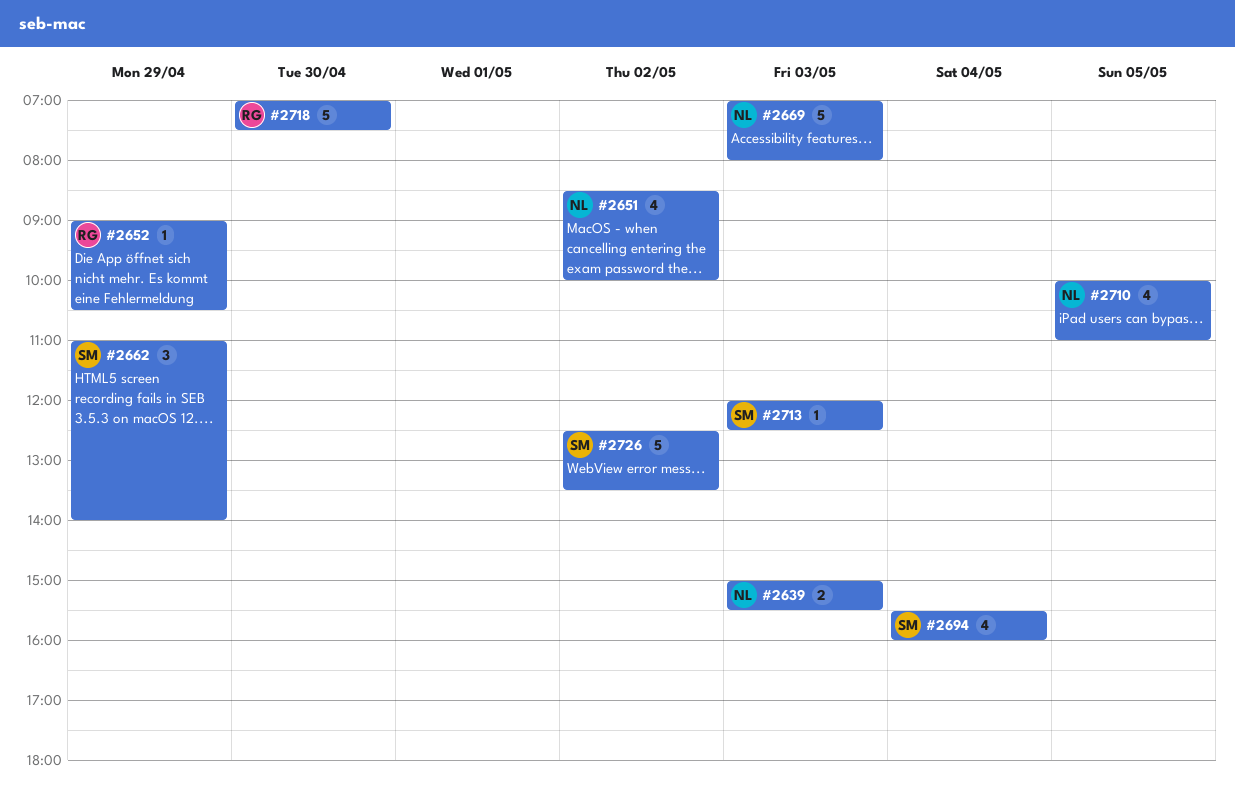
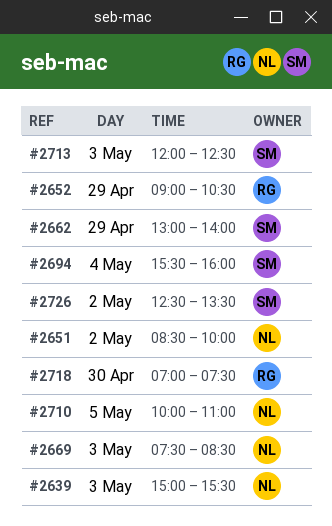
#2662, begins: 11:00 -> 13:00
#2669, begins: 07:00 -> 07:30
#2669, ends: 08:00 -> 08:30

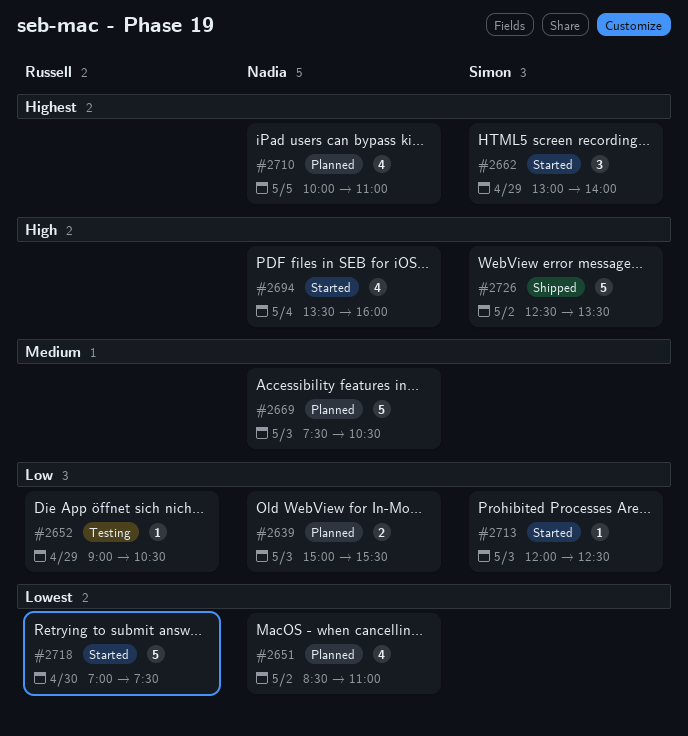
#2651, ends: 10:00 -> 11:00
#2669, ends: 08:30 -> 10:30
#2694, owner: Simon -> Nadia
#2694, begins: 15:30 -> 13:30

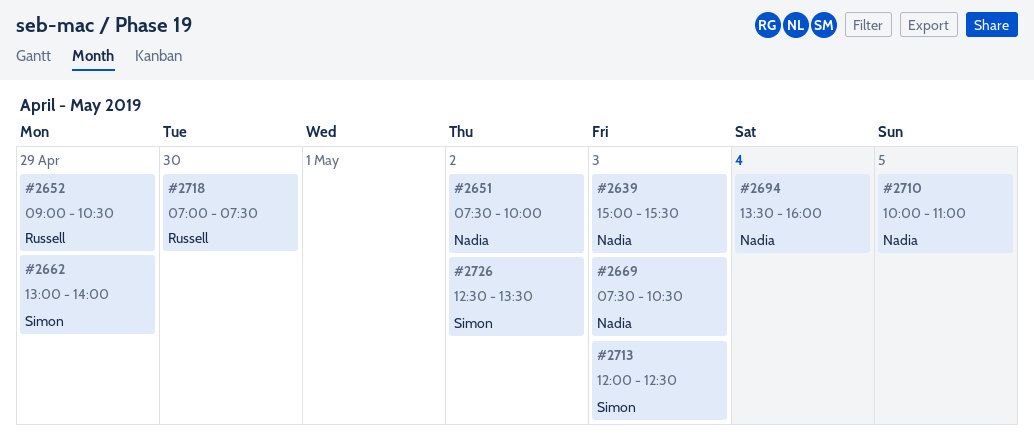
#2651, begins: 08:30 -> 07:30
#2651, ends: 11:00 -> 10:00

